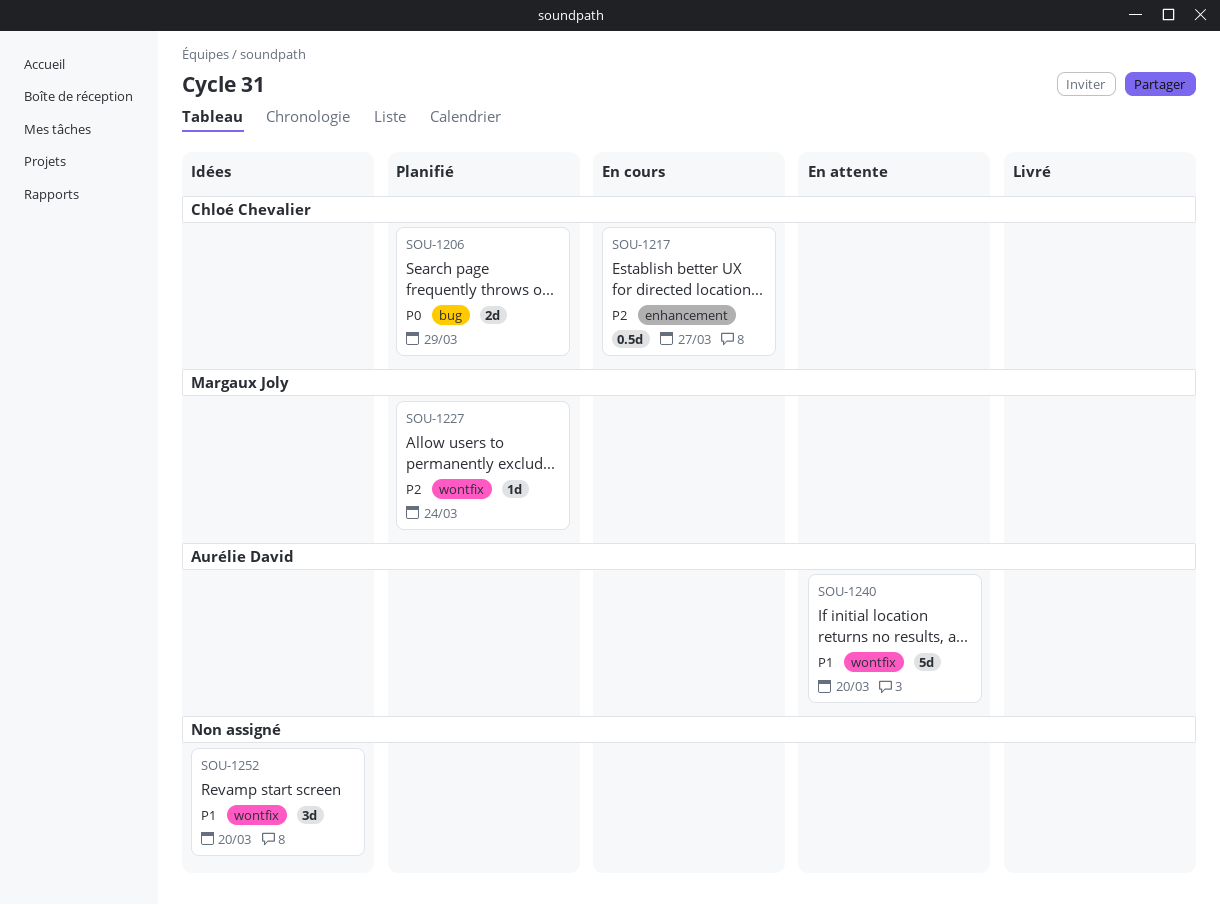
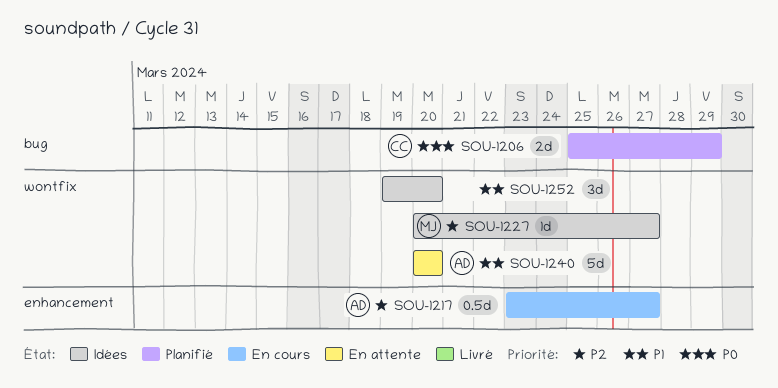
SOU-1217, owner: Chloé Chevalier -> Aurélie David
SOU-1227, status: Planifié -> Idées
SOU-1227, due: Mar 24 -> Mar 27

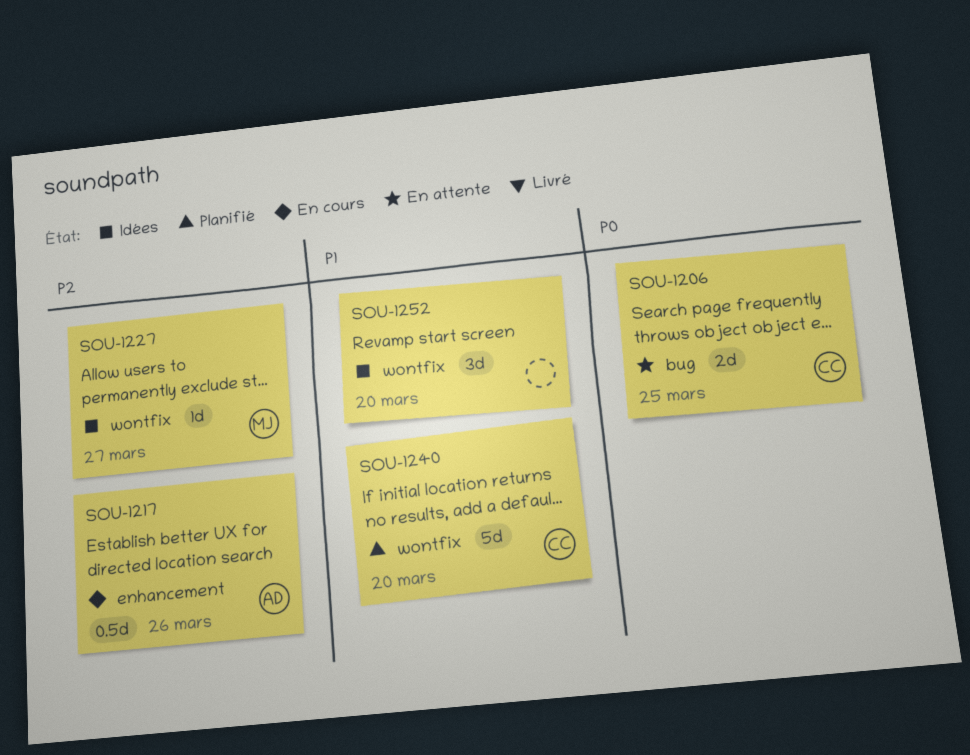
SOU-1206, status: Planifié -> En attente
SOU-1206, due: Mar 29 -> Mar 25
SOU-1217, due: Mar 27 -> Mar 26
SOU-1240, status: En attente -> Planifié
SOU-1240, owner: AD -> CC

